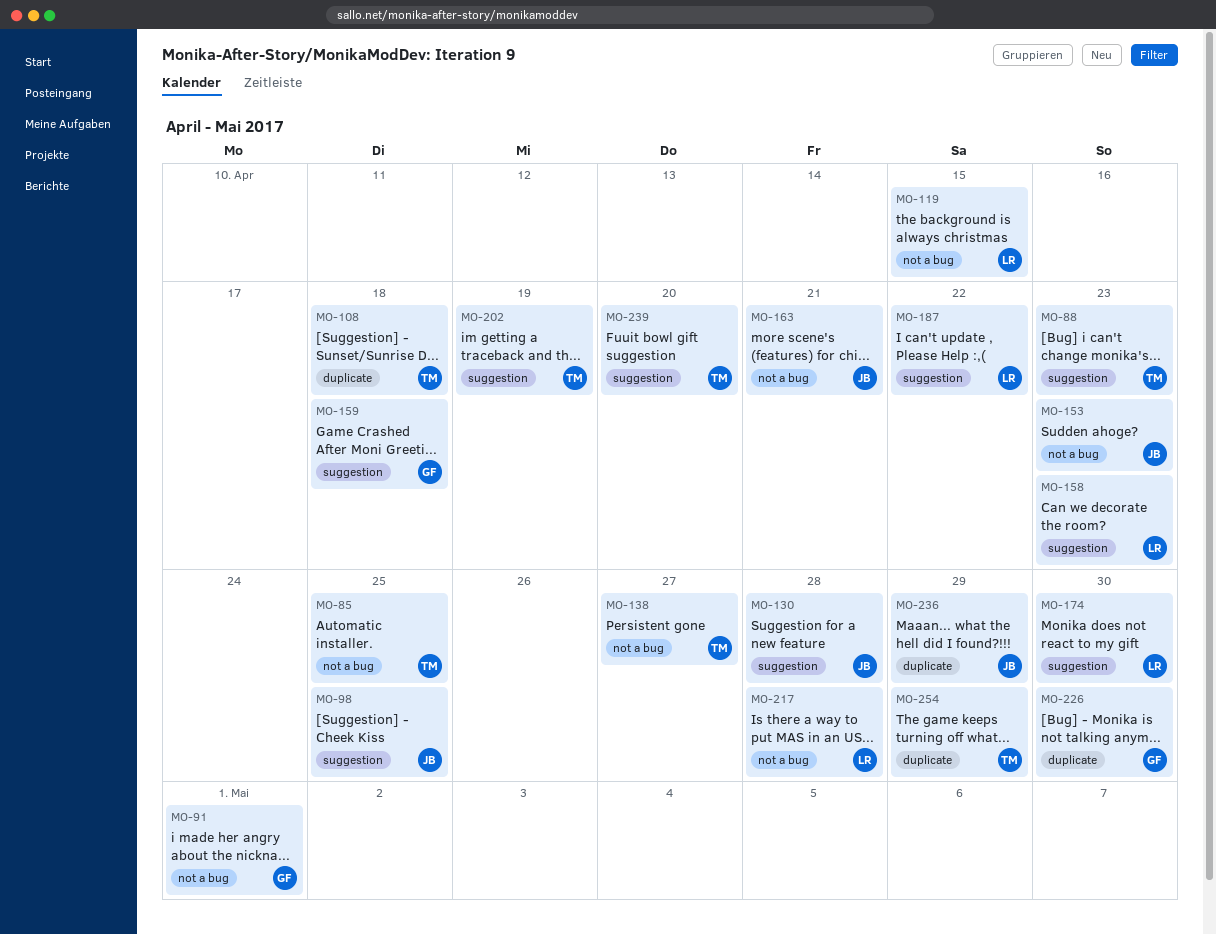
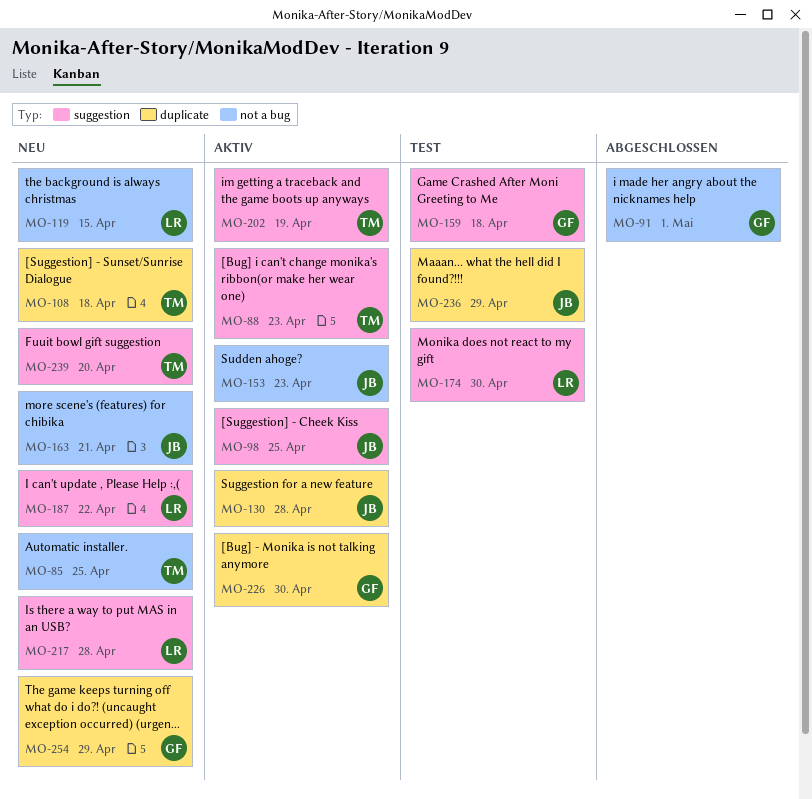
MO-130, label: suggestion -> duplicate
MO-138: present -> none
MO-158: present -> none
MO-217, label: not a bug -> suggestion
MO-254, owner: TM -> GF

